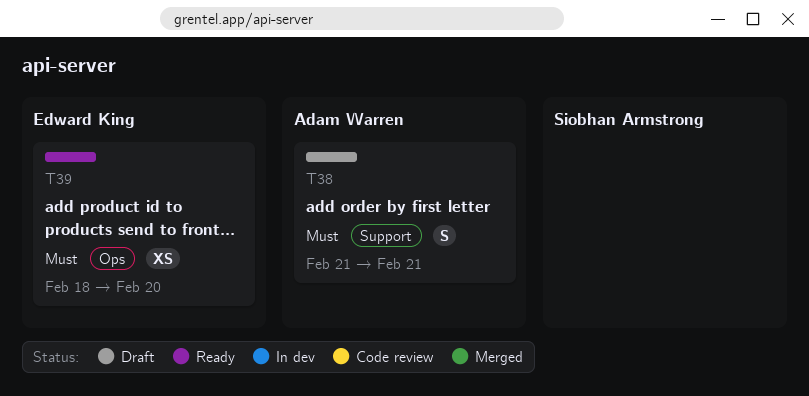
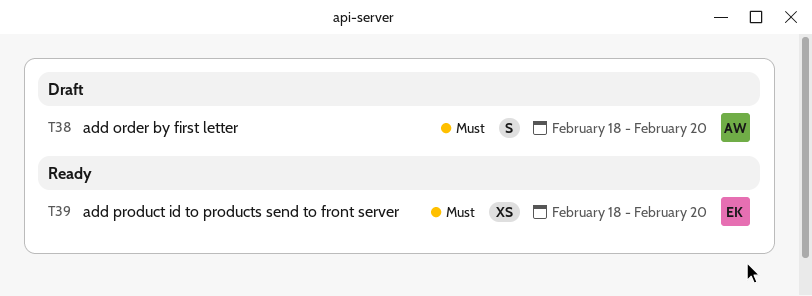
T38, start: Feb 21 -> Feb 18
T38, due: Feb 21 -> Feb 20

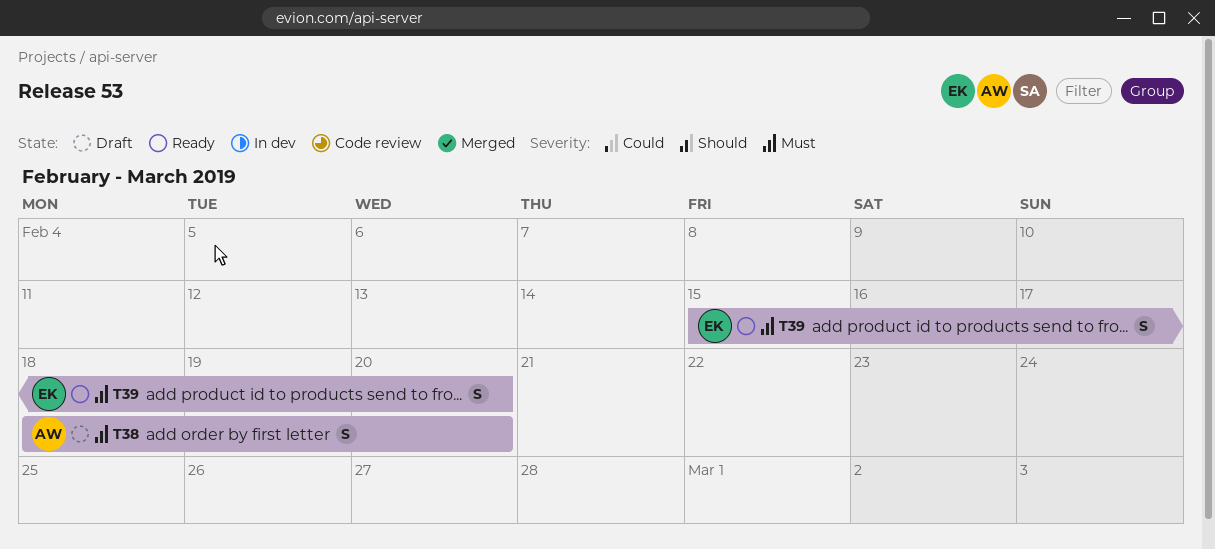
T39, estimate: XS -> S
T39, start: Feb 18 -> Feb 15

